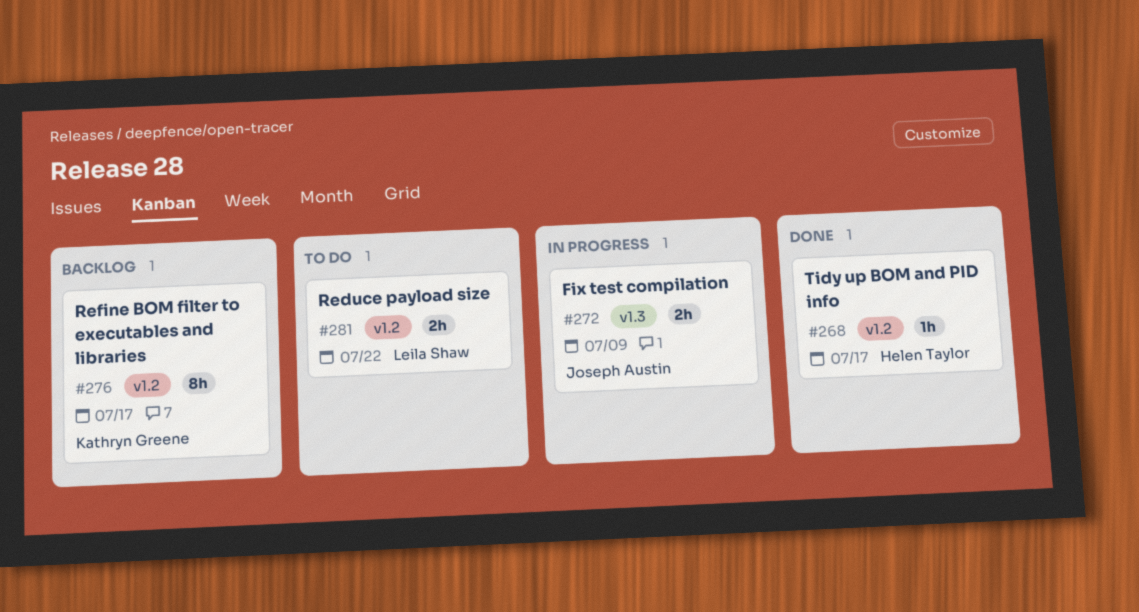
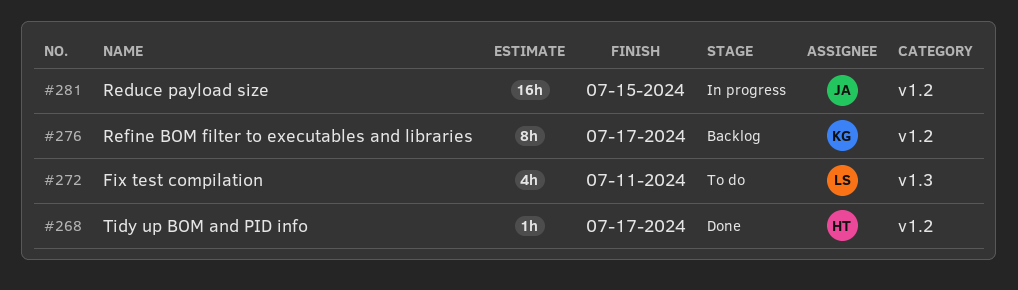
#272, status: In progress -> To do
#272, owner: Joseph Austin -> Leila Shaw
#272, estimate: 2h -> 4h
#272, due: Jul 9 -> Jul 11
#281, status: To do -> In progress
#281, owner: Leila Shaw -> Joseph Austin
#281, estimate: 2h -> 16h
#281, due: Jul 22 -> Jul 15

